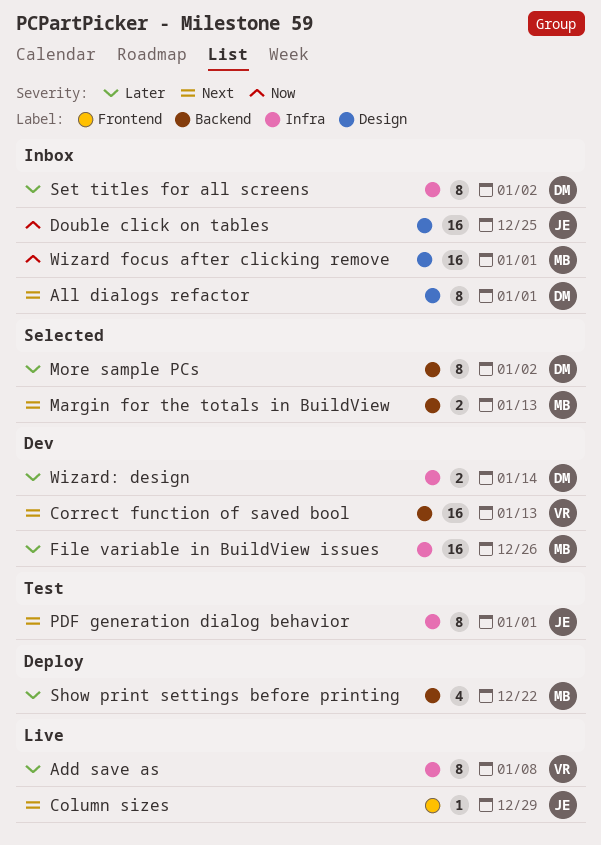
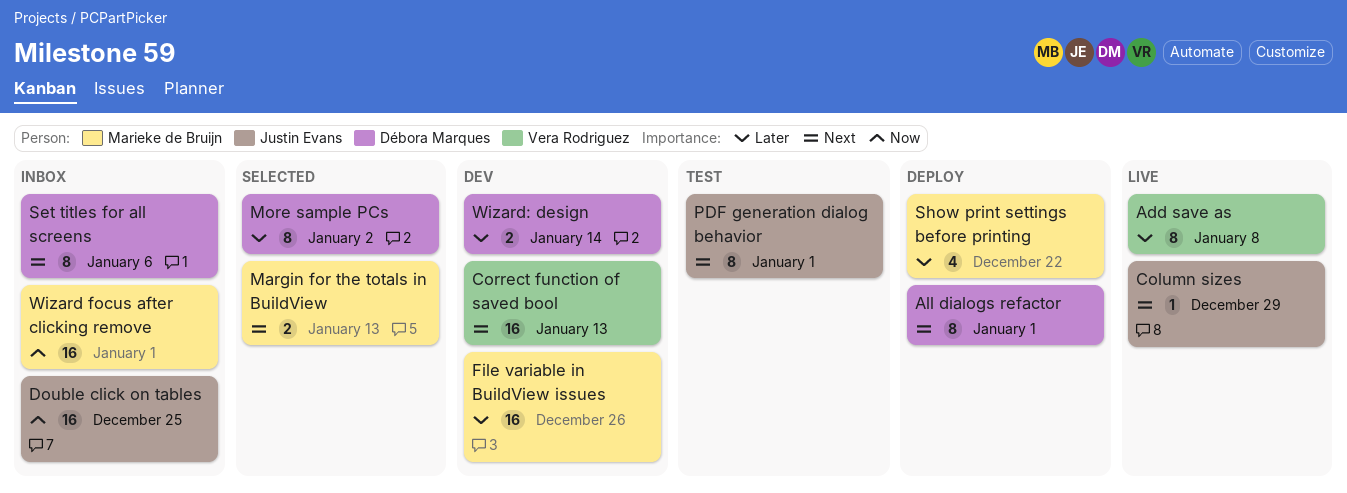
All dialogs refactor, status: Inbox -> Deploy
Set titles for all screens, priority: Later -> Next
Set titles for all screens, due: Jan 2 -> Jan 6

